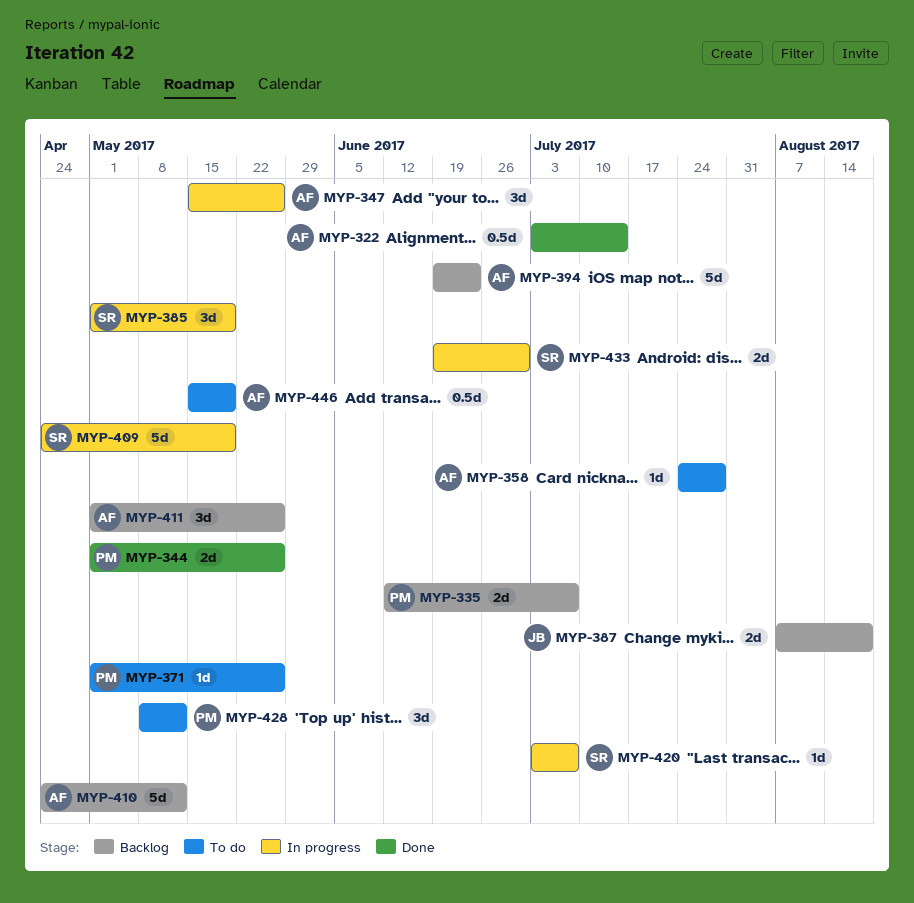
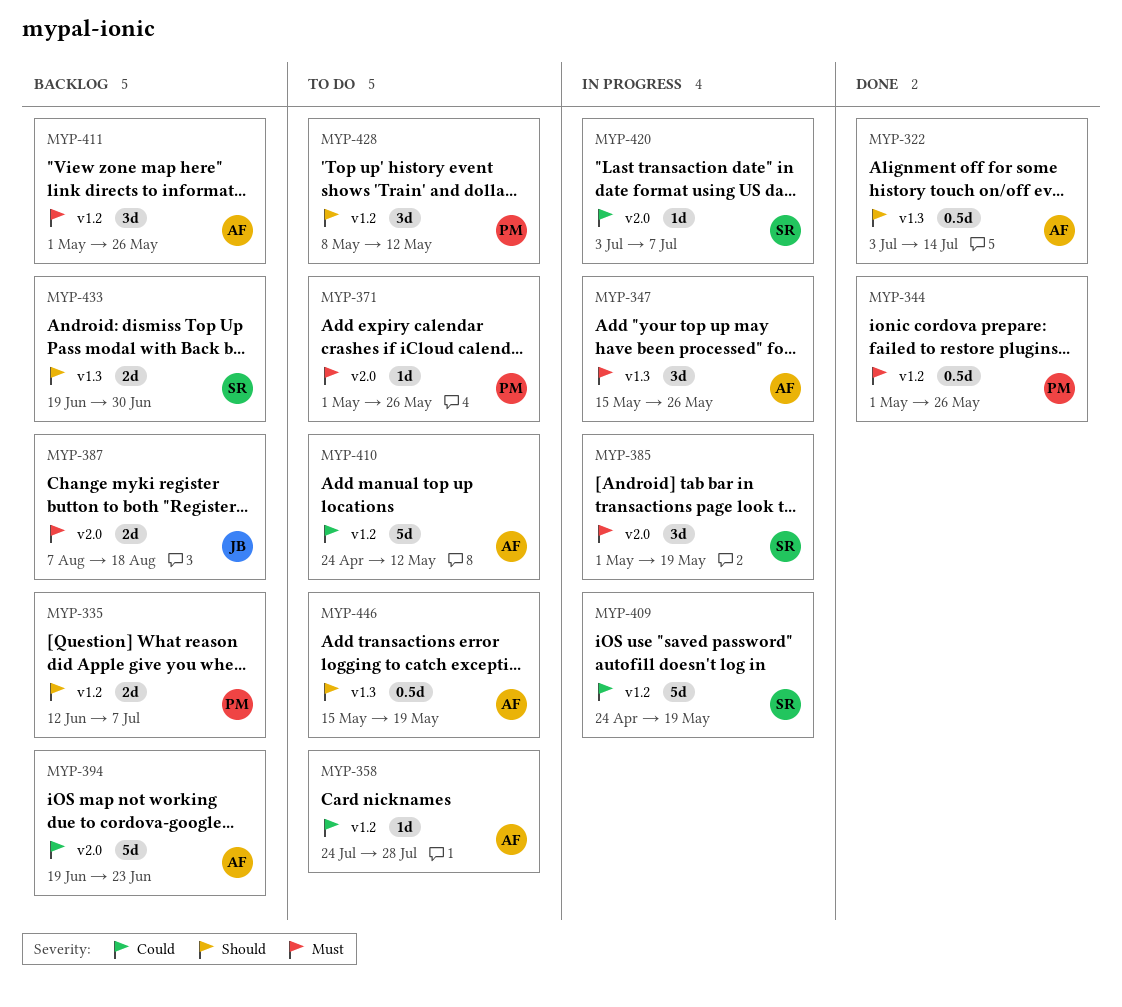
MYP-344, estimate: 2d -> 0.5d
MYP-410, status: Backlog -> To do
MYP-433, status: In progress -> Backlog

